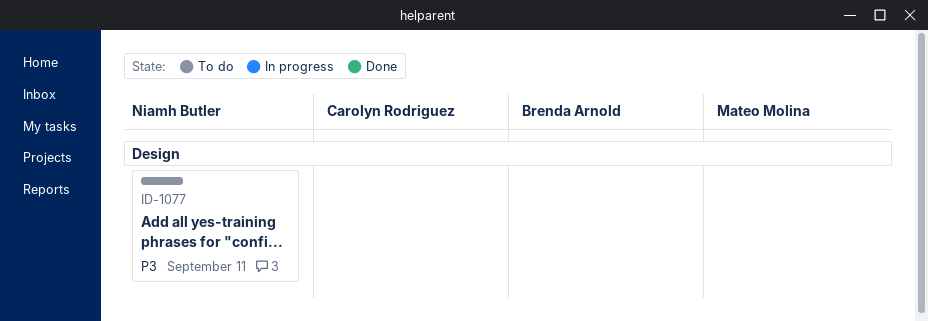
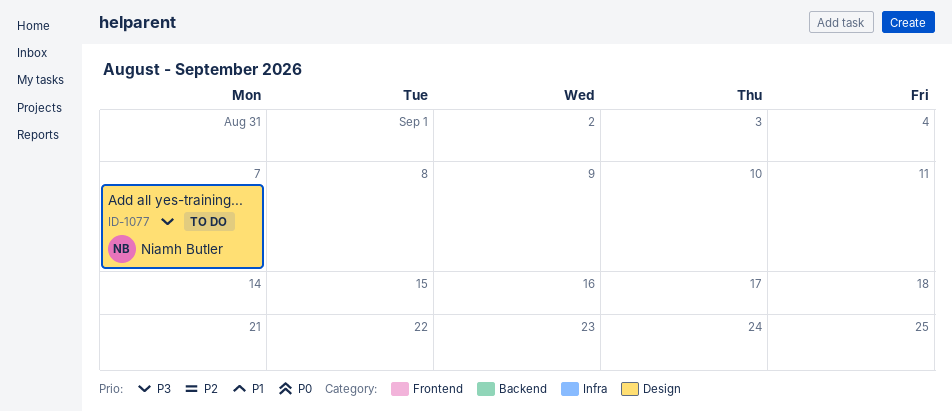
ID-1077, due: Sep 11 -> Sep 7

